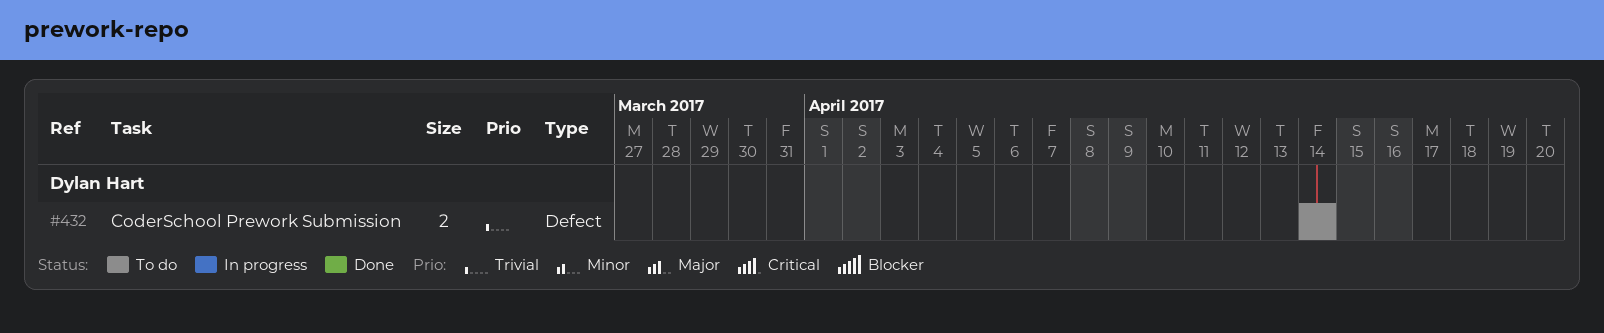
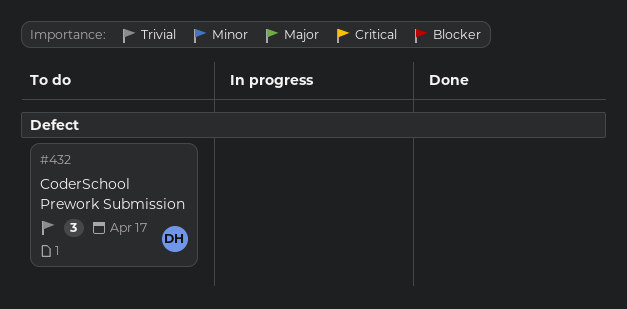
#432, estimate: 2 -> 3
#432, due: Apr 14 -> Apr 17

